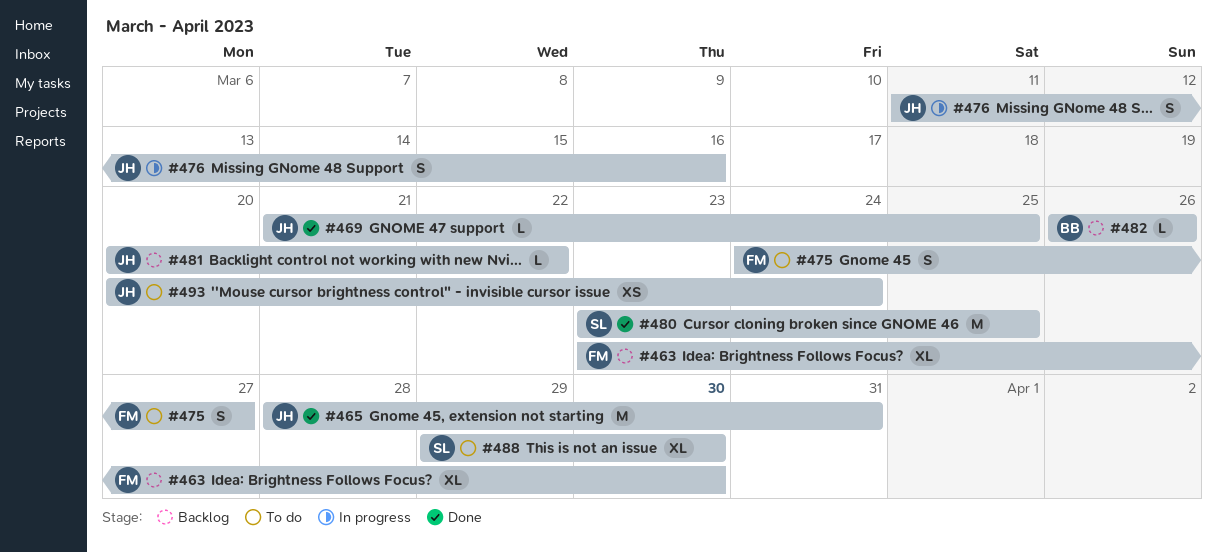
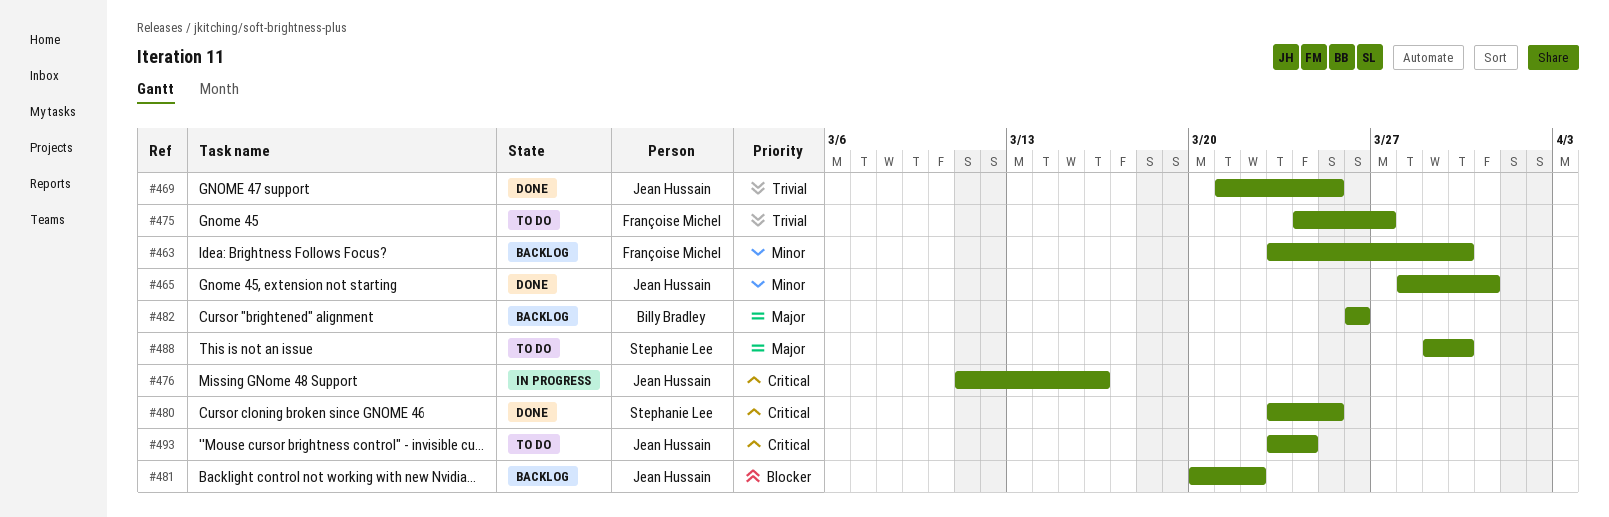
#493, start: Mar 20 -> Mar 23

